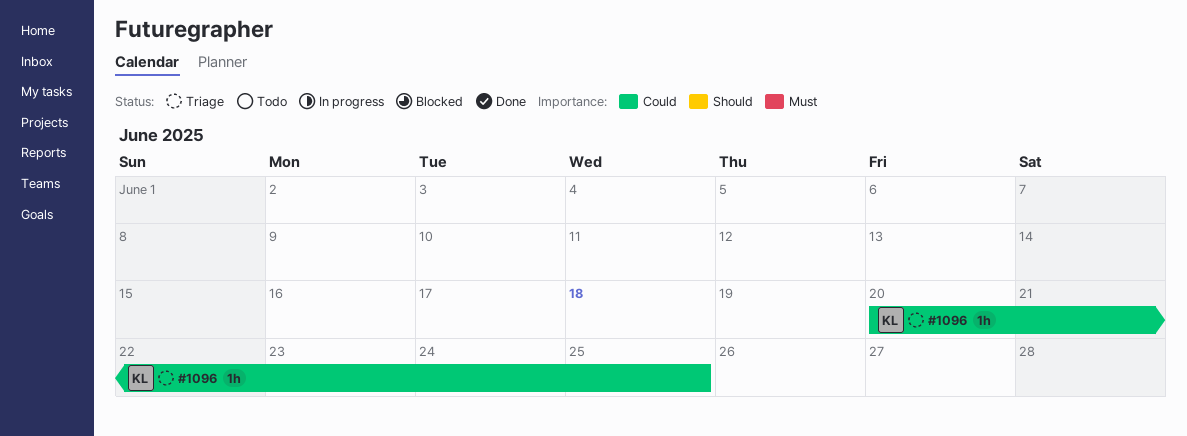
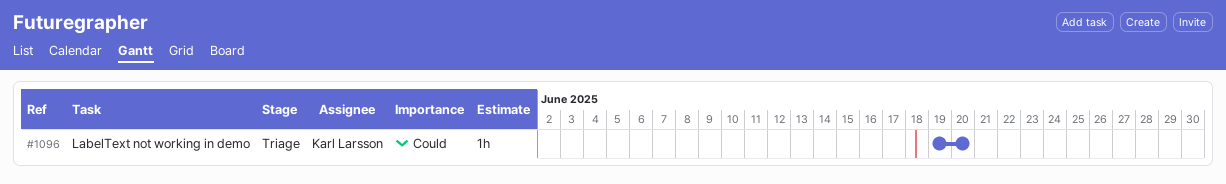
#1096, start: Jun 20 -> Jun 19
#1096, due: Jun 25 -> Jun 20

